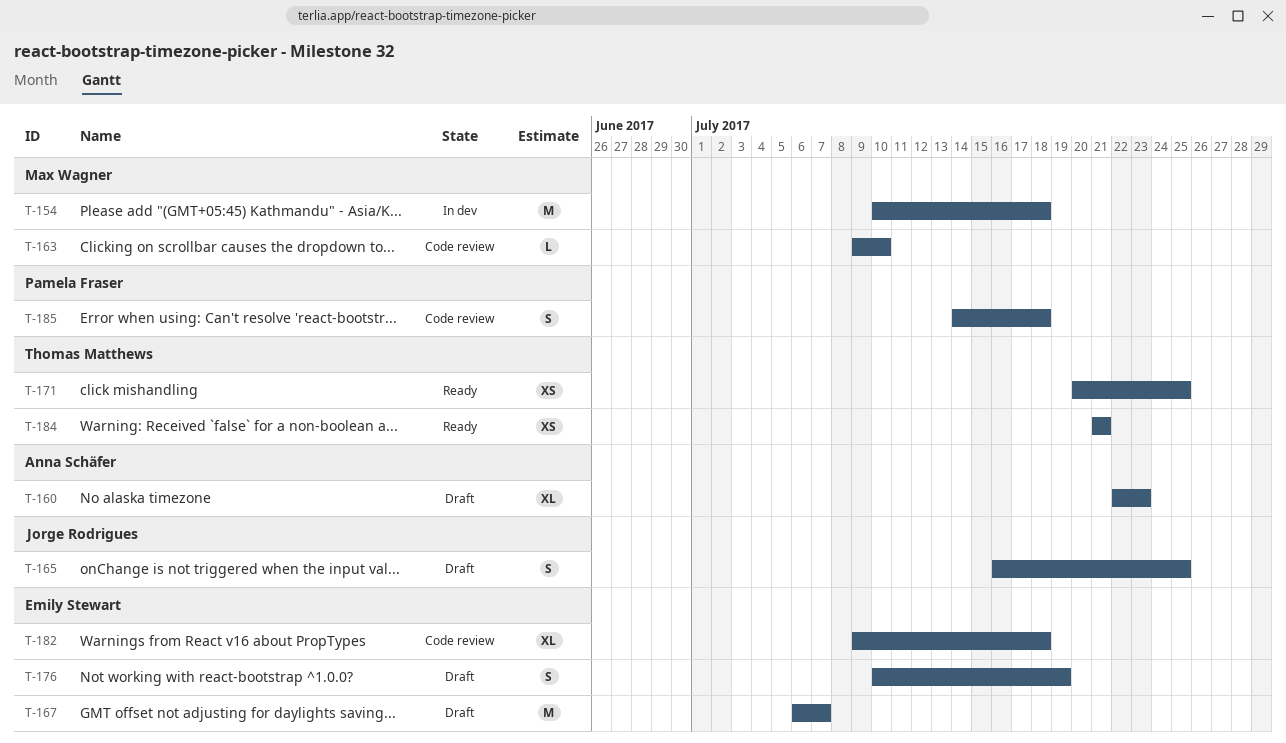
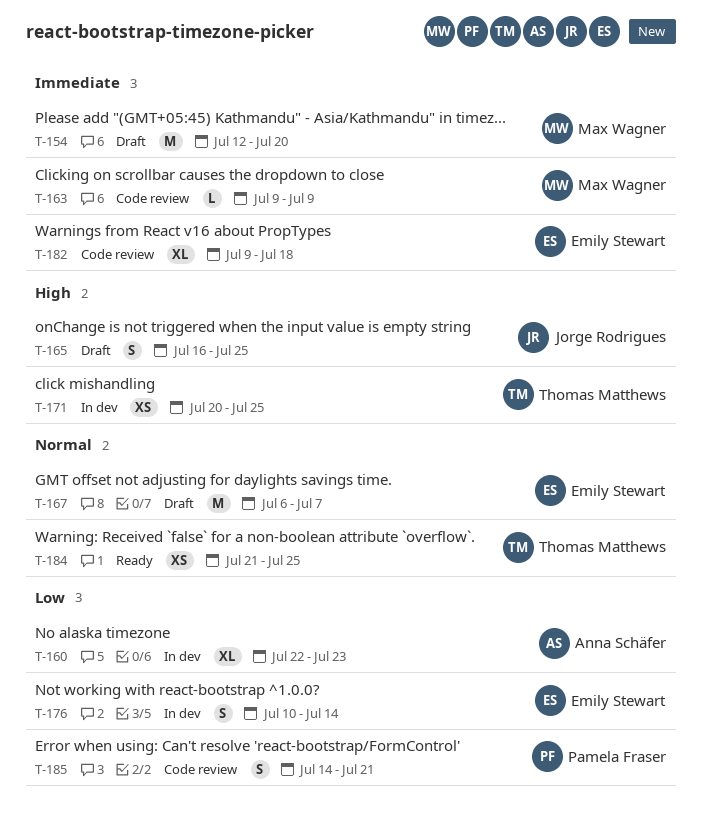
T-154, status: In dev -> Draft
T-154, start: Jul 10 -> Jul 12
T-154, due: Jul 18 -> Jul 20
T-160, status: Draft -> In dev
T-163, due: Jul 10 -> Jul 9
T-171, status: Ready -> In dev
T-176, status: Draft -> In dev
T-176, due: Jul 19 -> Jul 14
T-184, due: Jul 21 -> Jul 25
T-185, due: Jul 18 -> Jul 21

